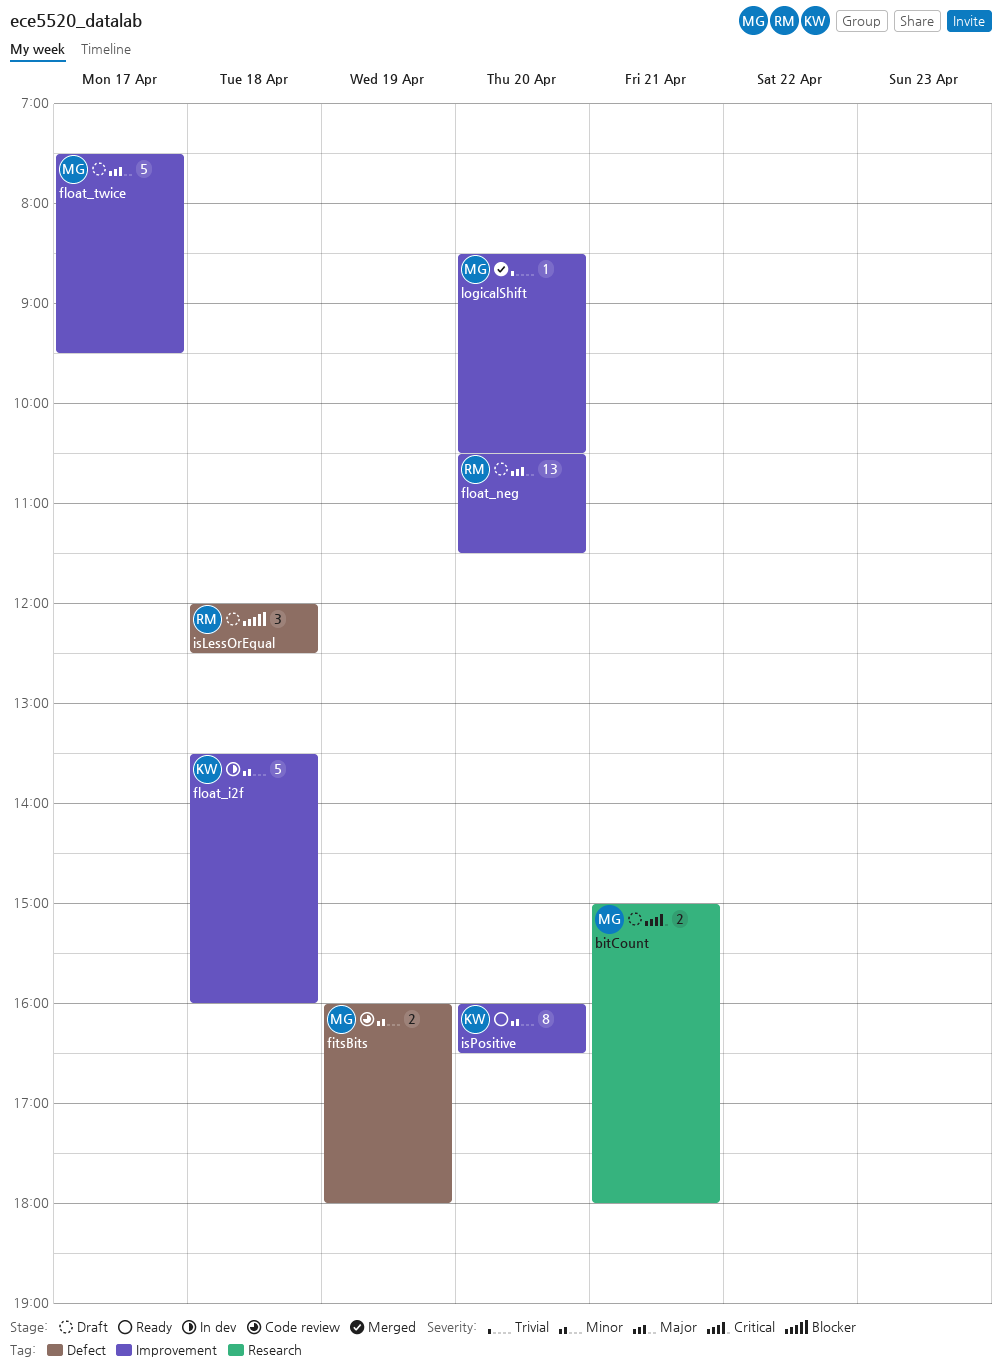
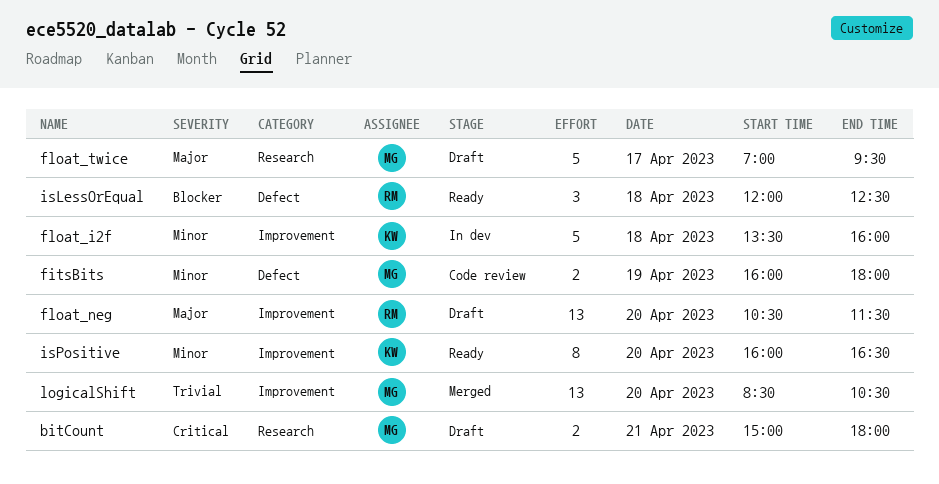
float_twice, label: Improvement -> Research
float_twice, begins: 07:30 -> 07:00
isLessOrEqual, status: Draft -> Ready
logicalShift, estimate: 1 -> 13

